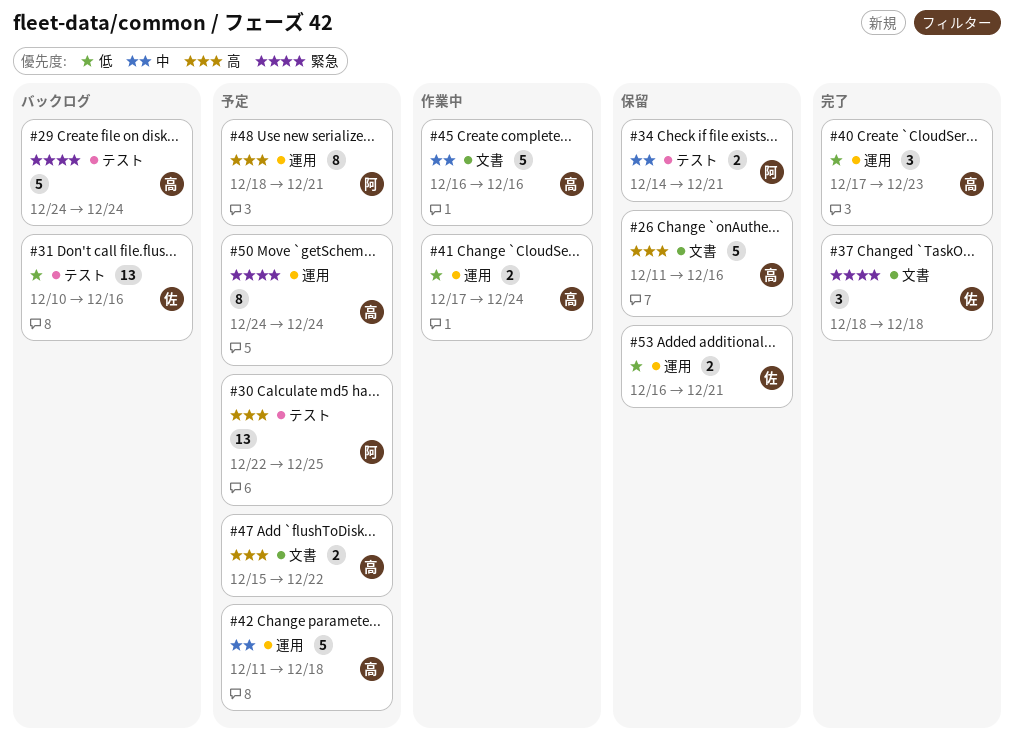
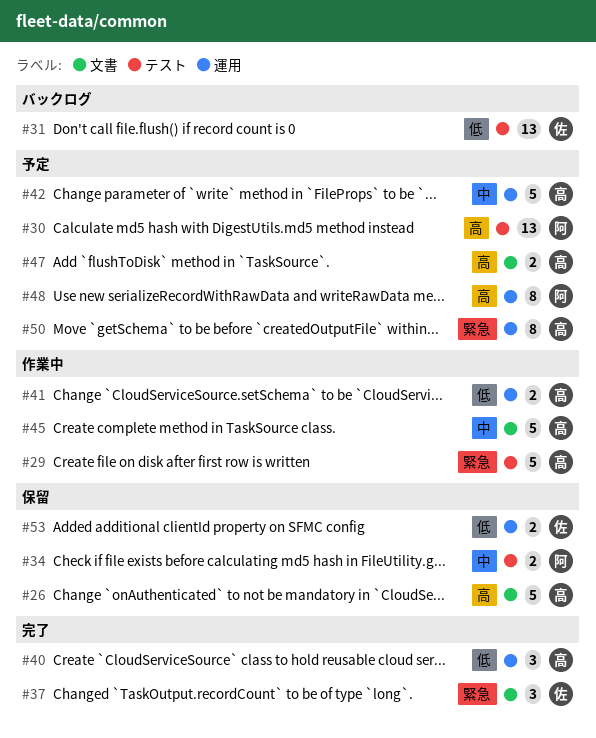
#29, status: バックログ -> 作業中

